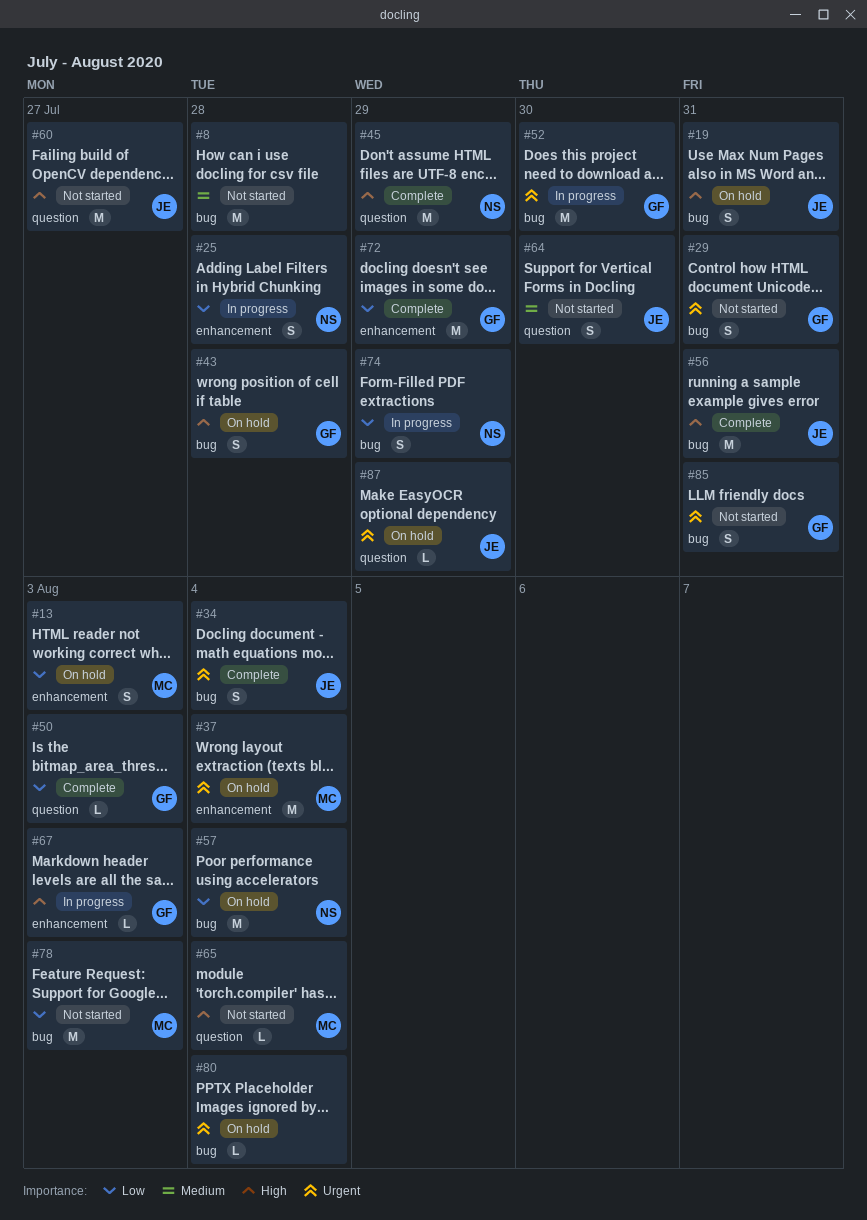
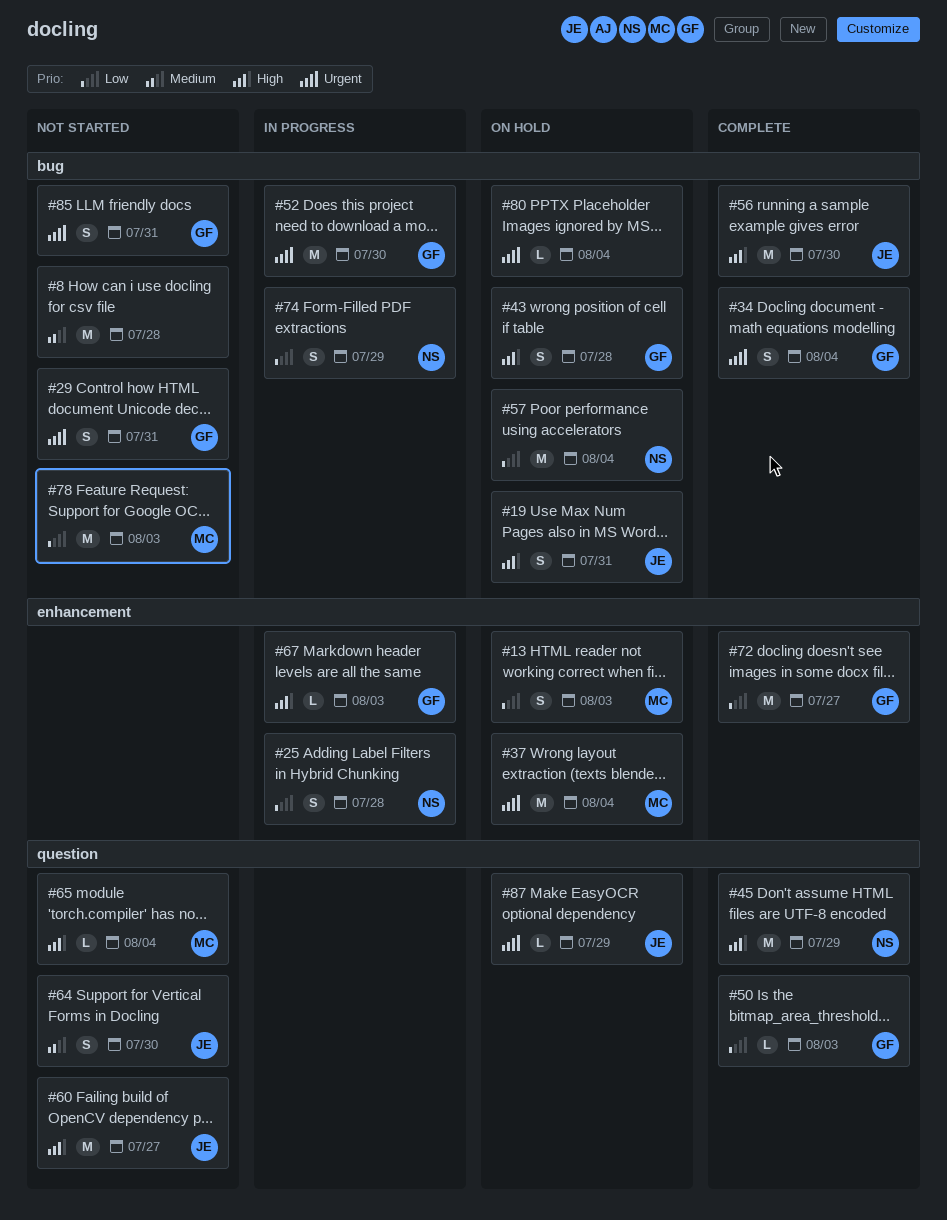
#34, owner: JE -> GF
#56, due: Jul 31 -> Jul 30
#72, due: Jul 29 -> Jul 27

